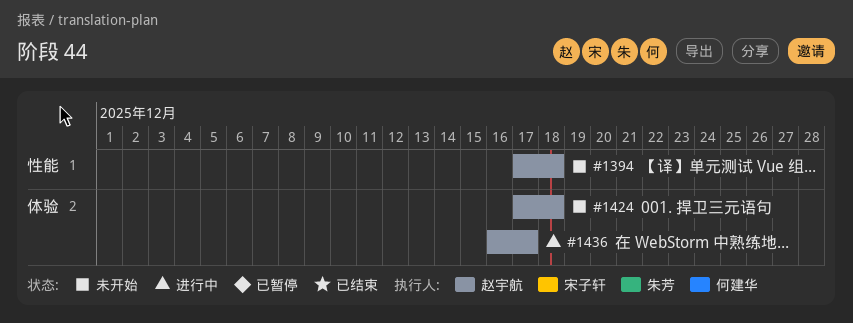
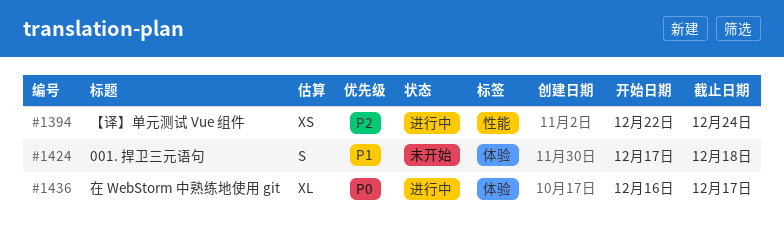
#1394, status: 未开始 -> 进行中
#1394, start: Dec 17 -> Dec 22
#1394, due: Dec 18 -> Dec 24

